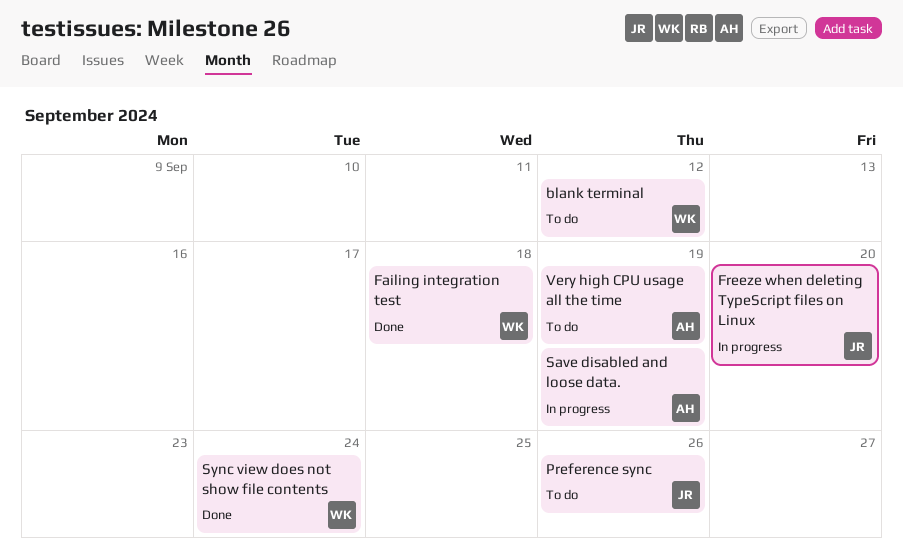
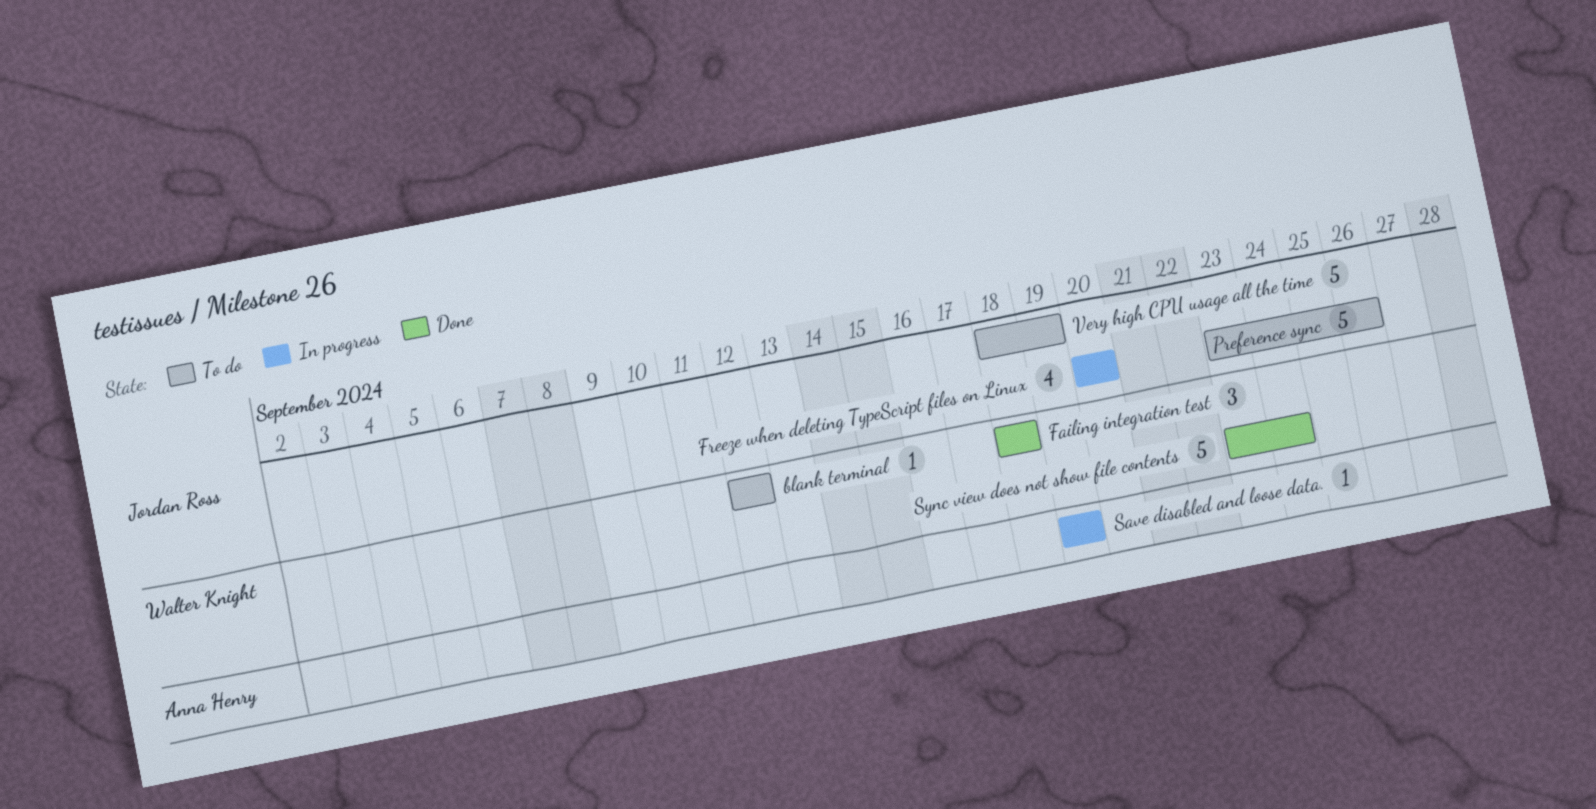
Very high CPU usage all the time, owner: Anna Henry -> Jordan Ross

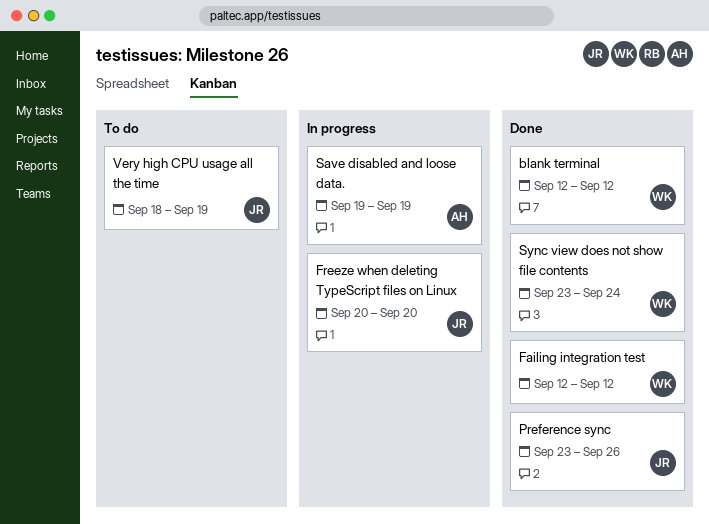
blank terminal, status: To do -> Done
Failing integration test, start: Sep 18 -> Sep 12
Failing integration test, due: Sep 18 -> Sep 12
Preference sync, status: To do -> Done

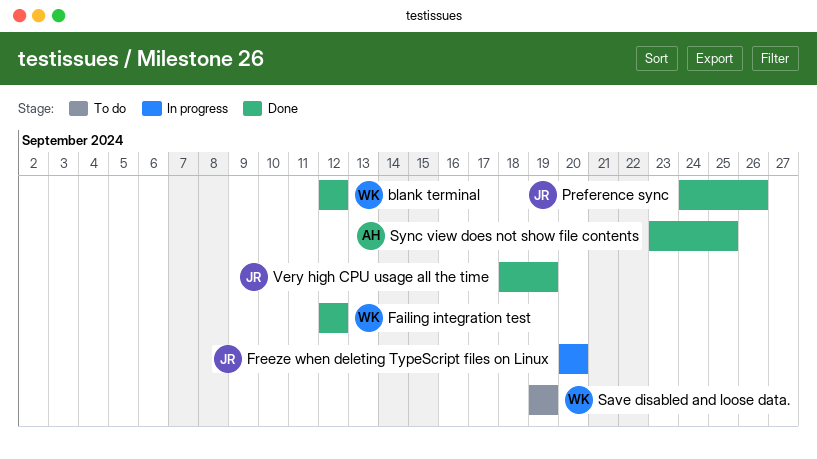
Preference sync, start: Sep 23 -> Sep 24
Save disabled and loose data., status: In progress -> To do
Save disabled and loose data., owner: AH -> WK
Sync view does not show file contents, owner: WK -> AH
Sync view does not show file contents, due: Sep 24 -> Sep 25
Very high CPU usage all the time, status: To do -> Done

